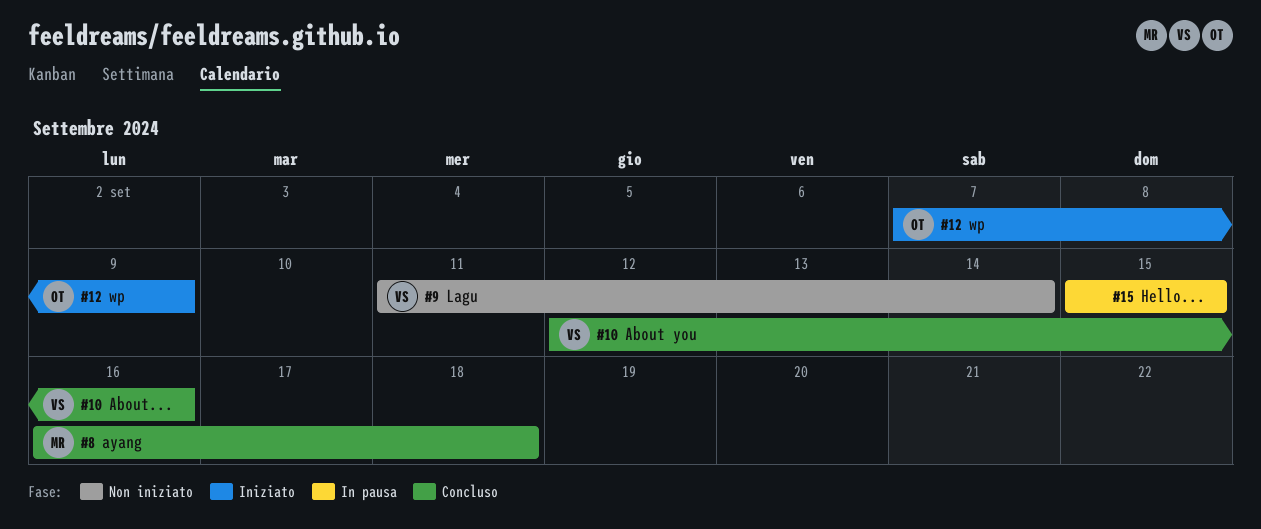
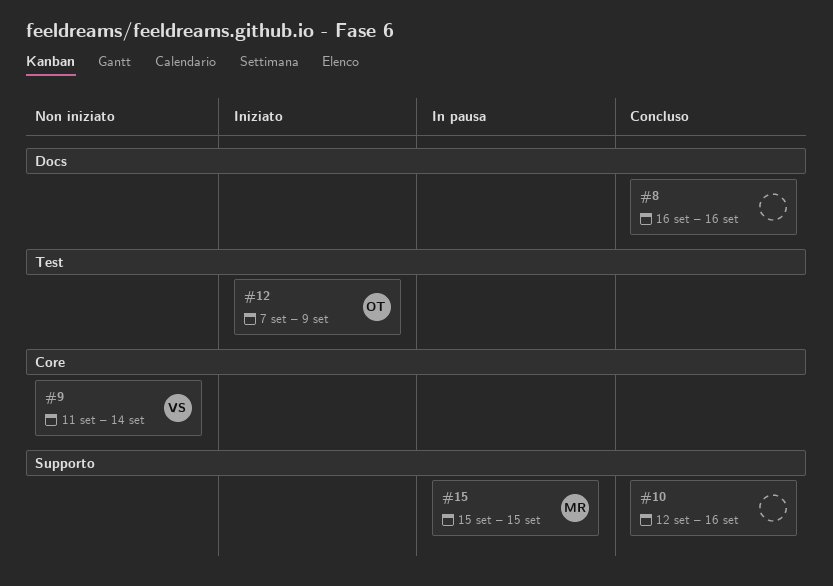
#8, owner: MR -> none
#8, due: Sep 18 -> Sep 16
#10, owner: VS -> none
#15, owner: none -> MR

